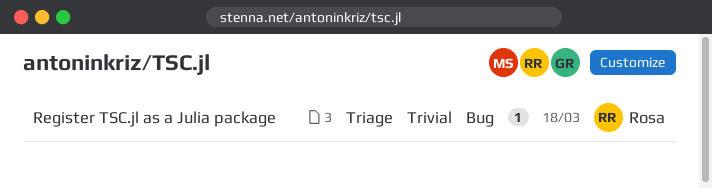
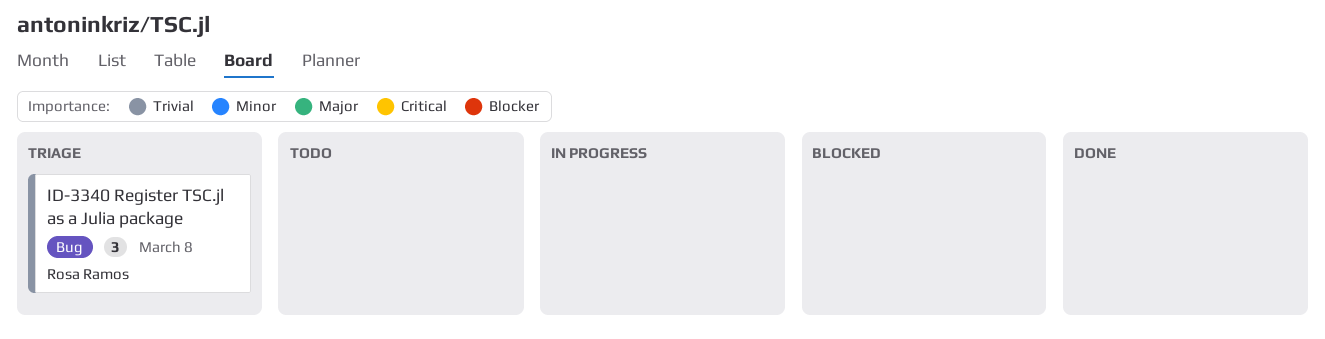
Register TSC.jl as a Julia package, estimate: 1 -> 3
Register TSC.jl as a Julia package, due: Mar 18 -> Mar 8

